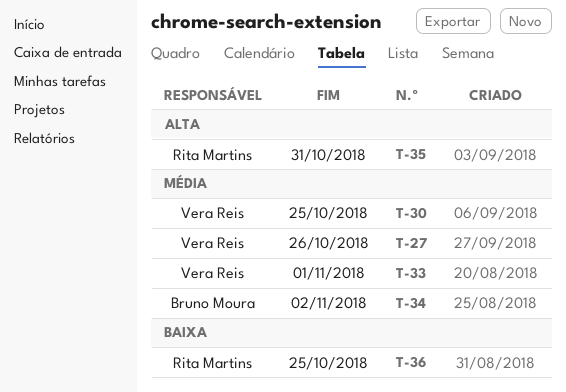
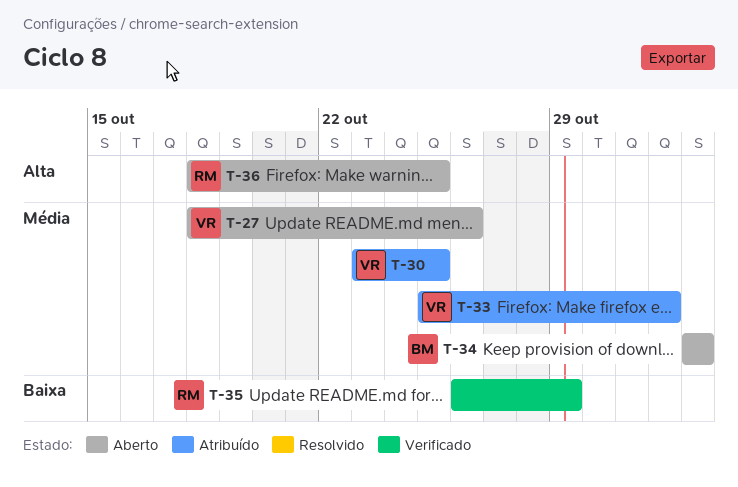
T-35, priority: Alta -> Baixa
T-35, due: Oct 31 -> Oct 29
T-36, priority: Baixa -> Alta

